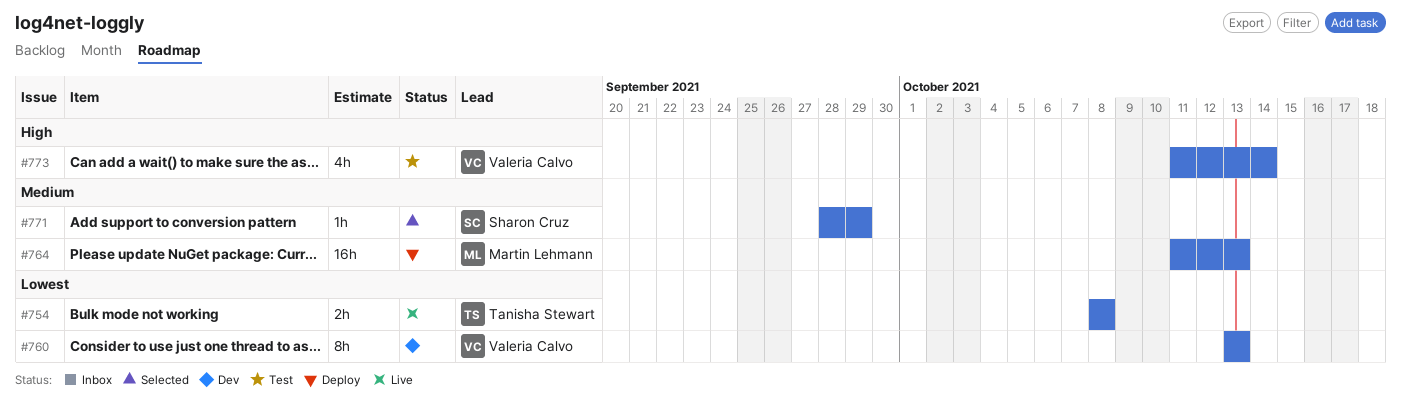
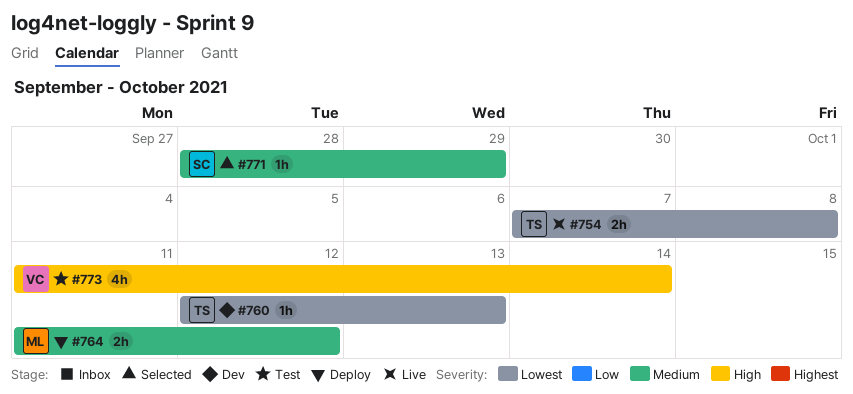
#754, start: Oct 8 -> Oct 7
#760, owner: Valeria Calvo -> Tanisha Stewart
#760, estimate: 8h -> 1h
#760, start: Oct 13 -> Oct 12
#764, estimate: 16h -> 2h
#764, due: Oct 13 -> Oct 12

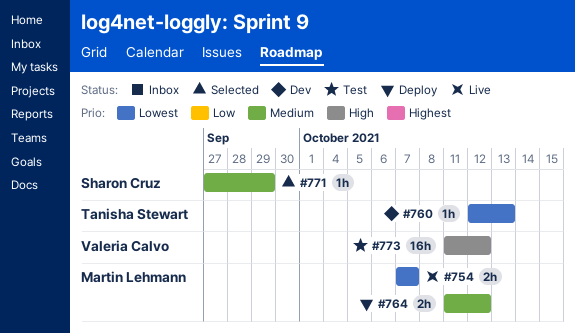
#754, owner: Tanisha Stewart -> Martin Lehmann
#754, due: Oct 8 -> Oct 7
#771, start: Sep 28 -> Sep 27
#773, estimate: 4h -> 16h
#773, due: Oct 14 -> Oct 12

